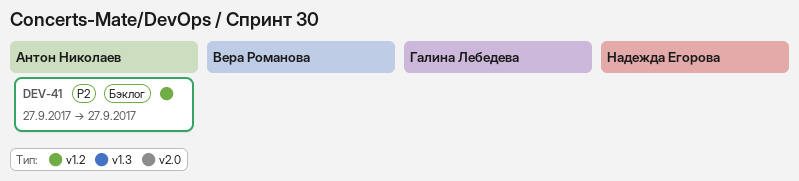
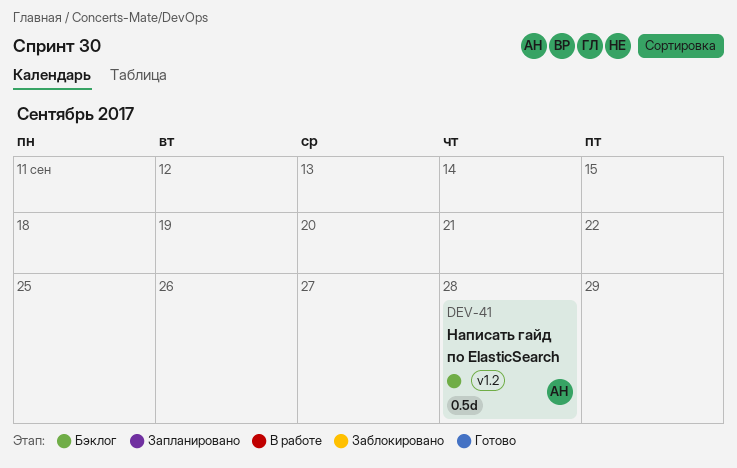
DEV-41, due: Sep 27 -> Sep 28

